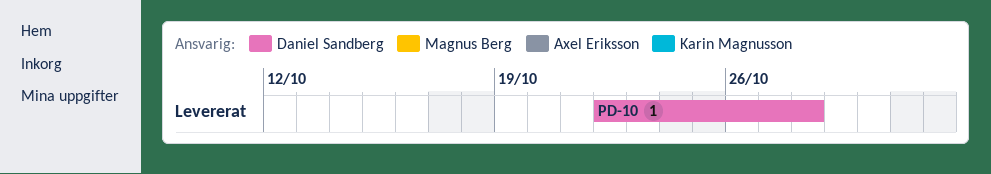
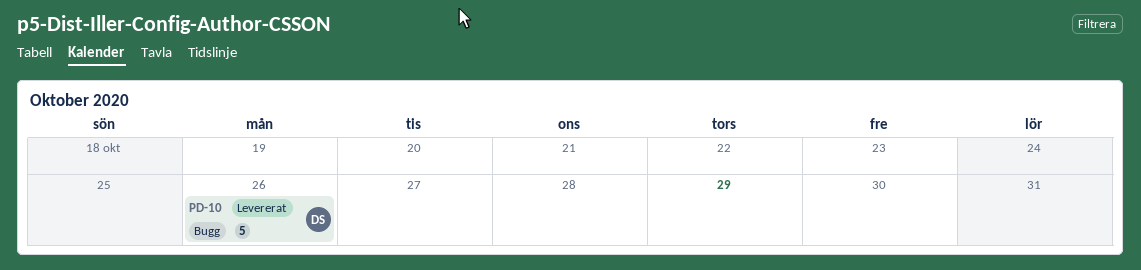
PD-10, estimate: 1 -> 5
PD-10, due: Oct 28 -> Oct 26

